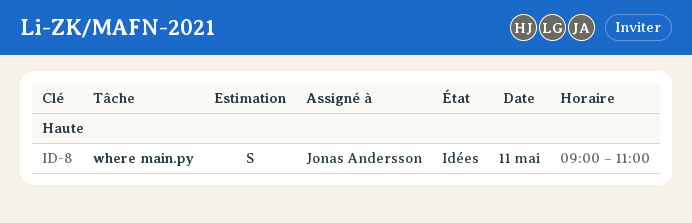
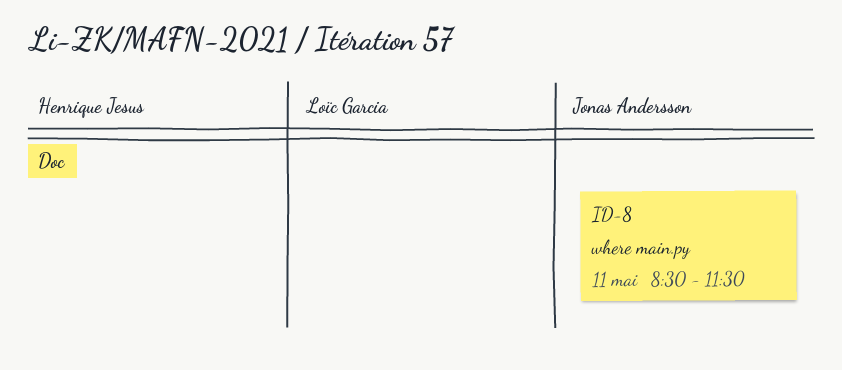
ID-8, begins: 09:00 -> 08:30
ID-8, ends: 11:00 -> 11:30

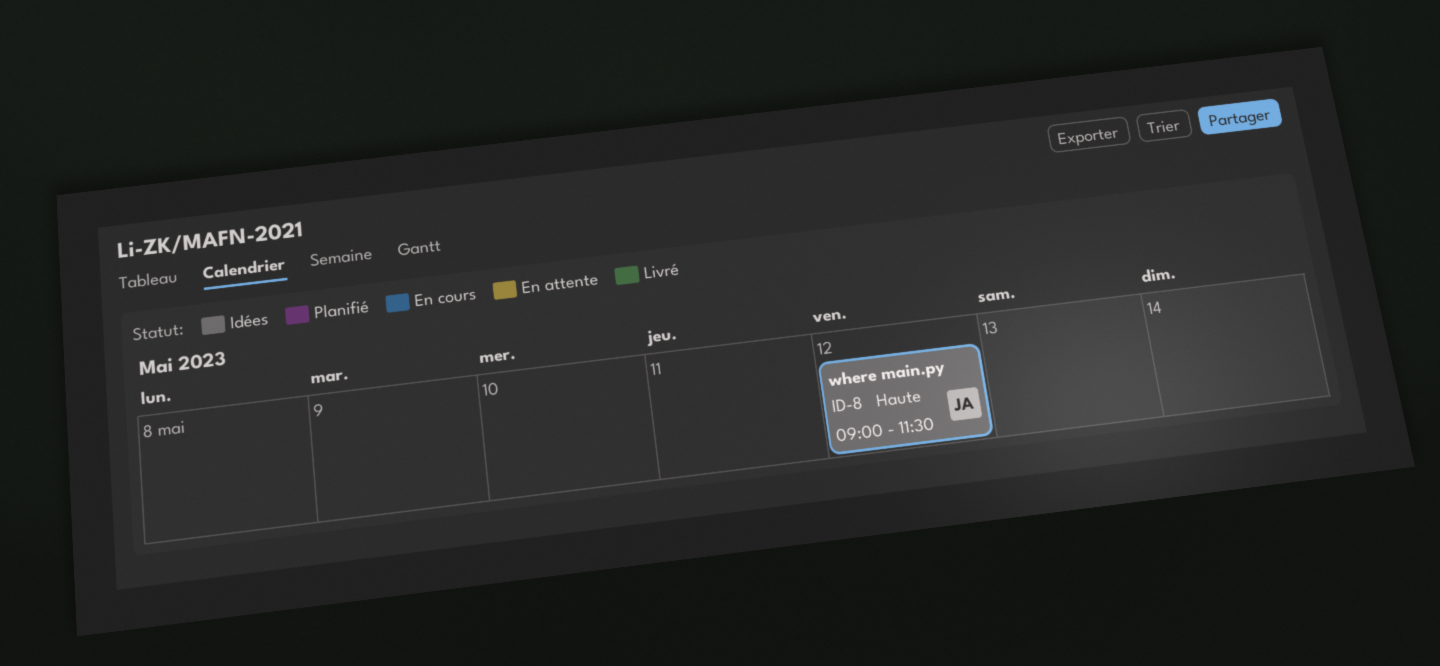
ID-8, day: May 11 -> May 12
ID-8, begins: 08:30 -> 09:00

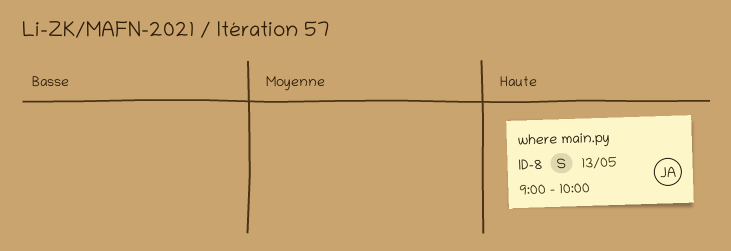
ID-8, day: May 12 -> May 13
ID-8, ends: 11:30 -> 10:00

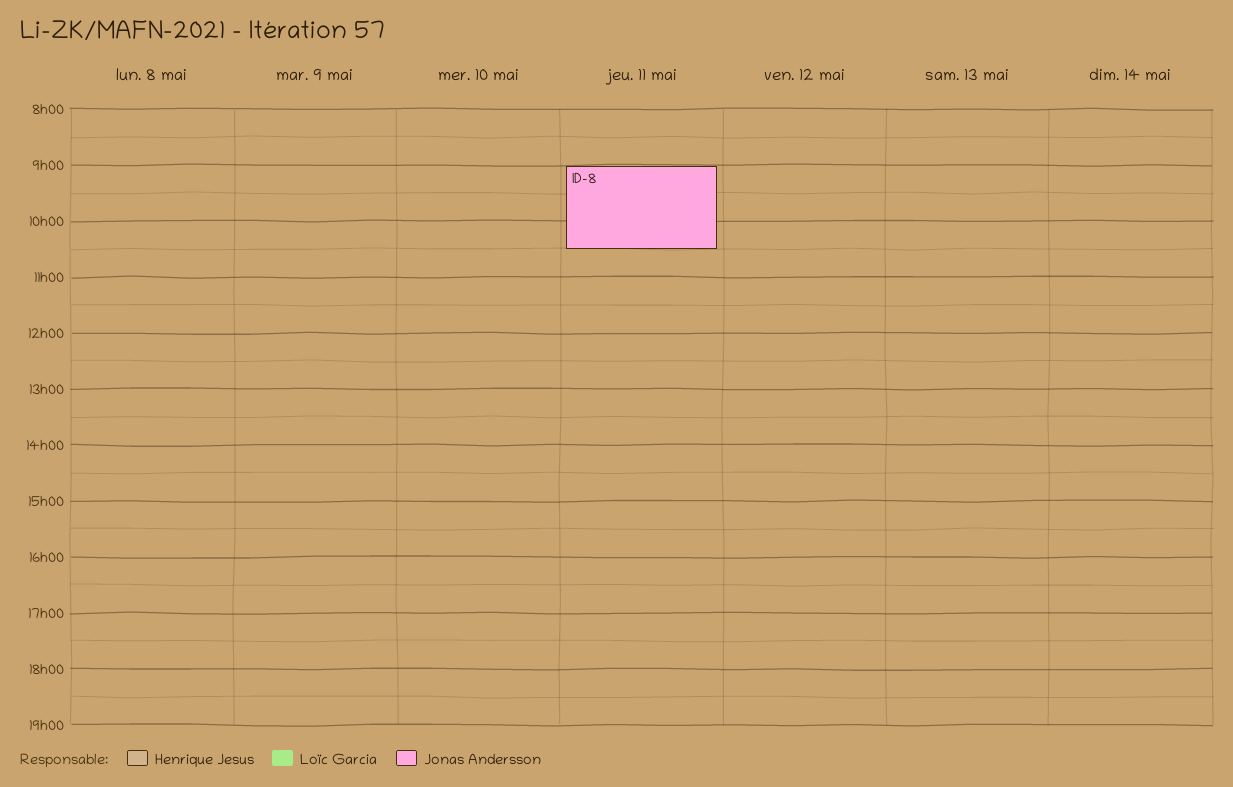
ID-8, day: May 13 -> May 11
ID-8, ends: 10:00 -> 10:30

